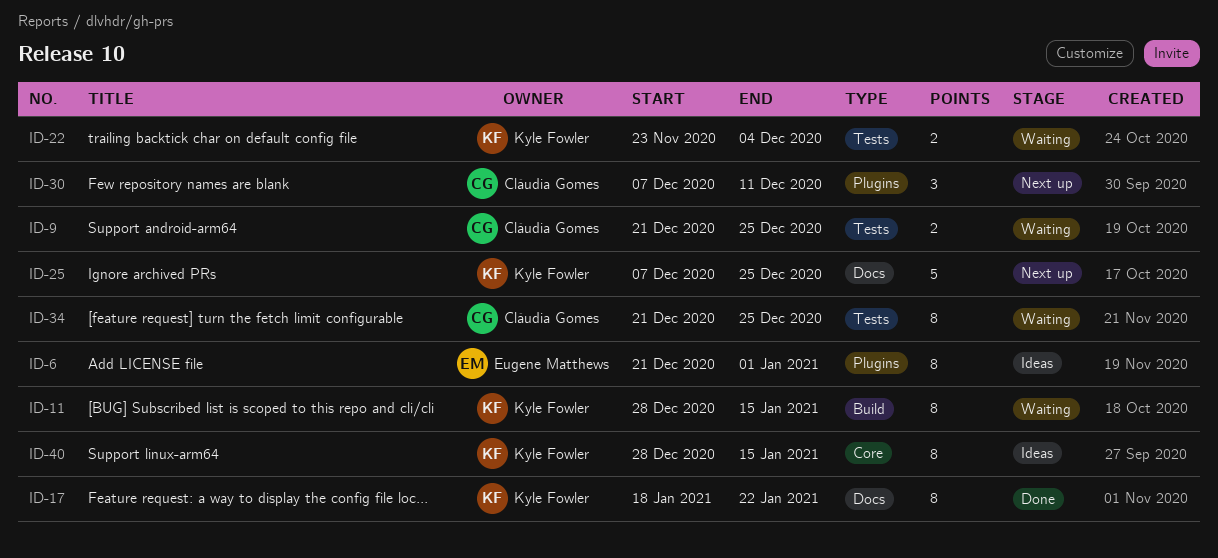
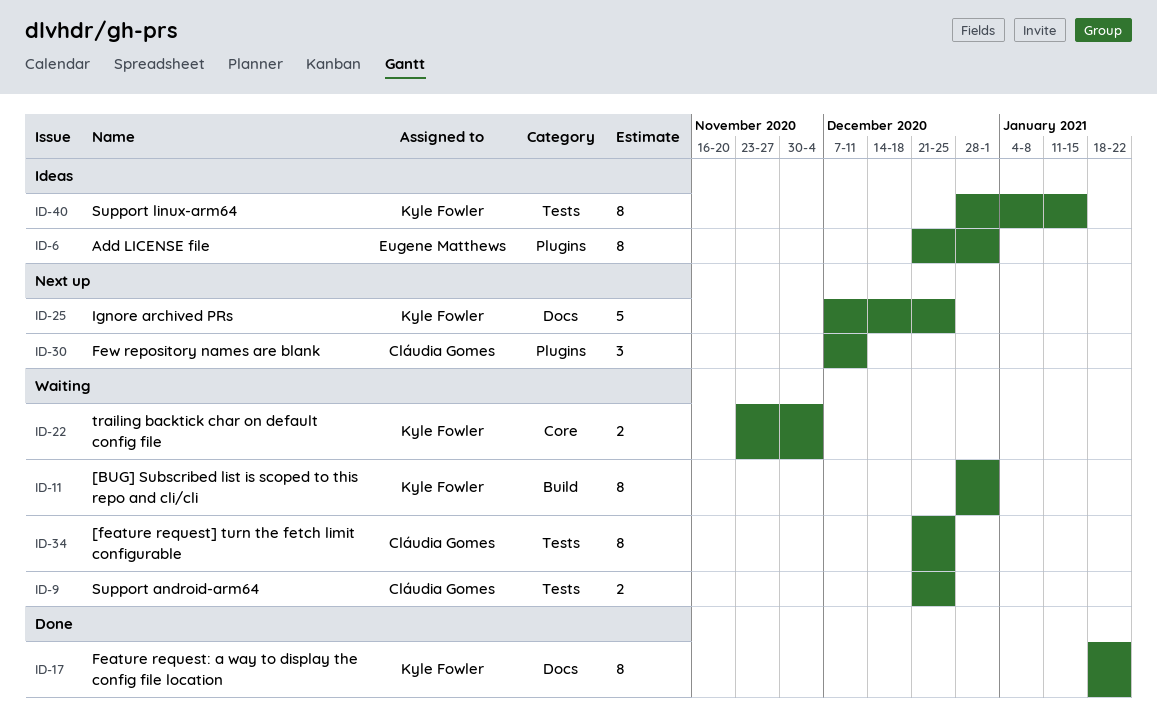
ID-11, due: Jan 15 -> Jan 1
ID-22, label: Tests -> Core
ID-40, label: Core -> Tests

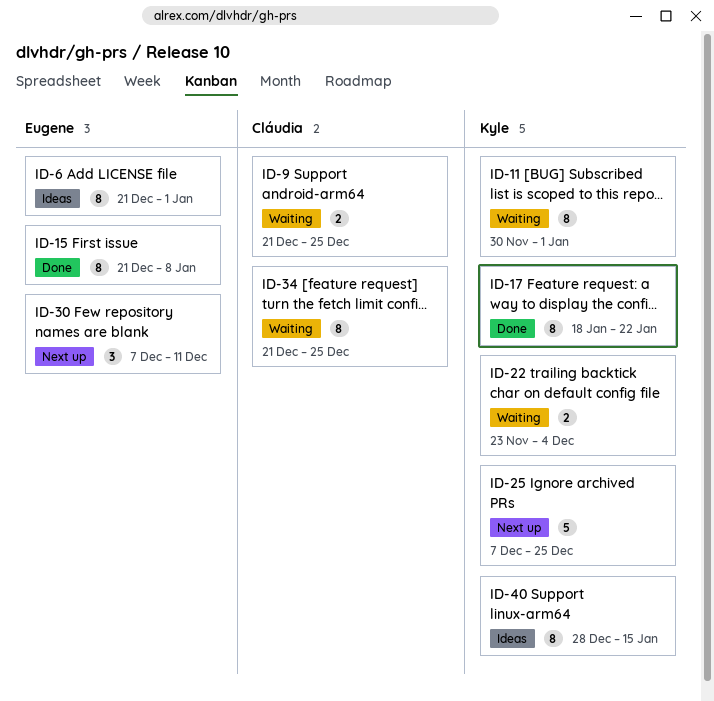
ID-11, start: Dec 28 -> Nov 30
ID-15: none -> present
ID-30, owner: Cláudia Gomes -> Eugene Matthews

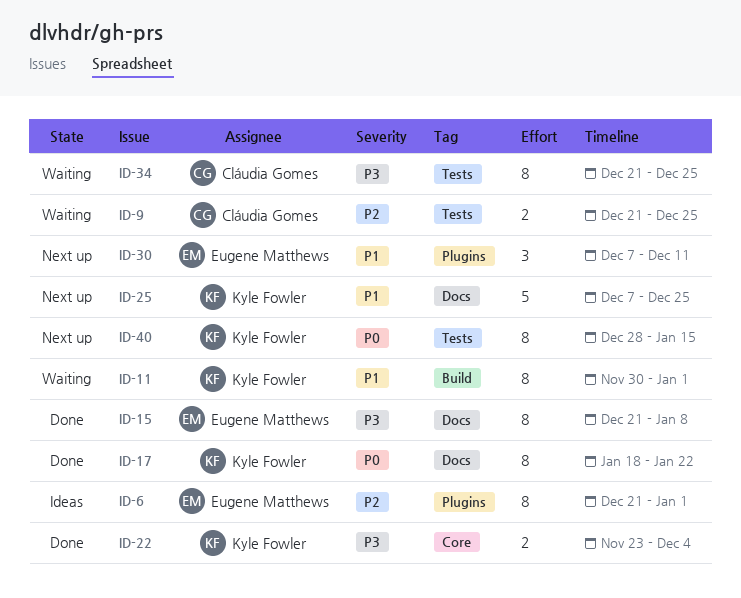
ID-22, status: Waiting -> Done
ID-40, status: Ideas -> Next up

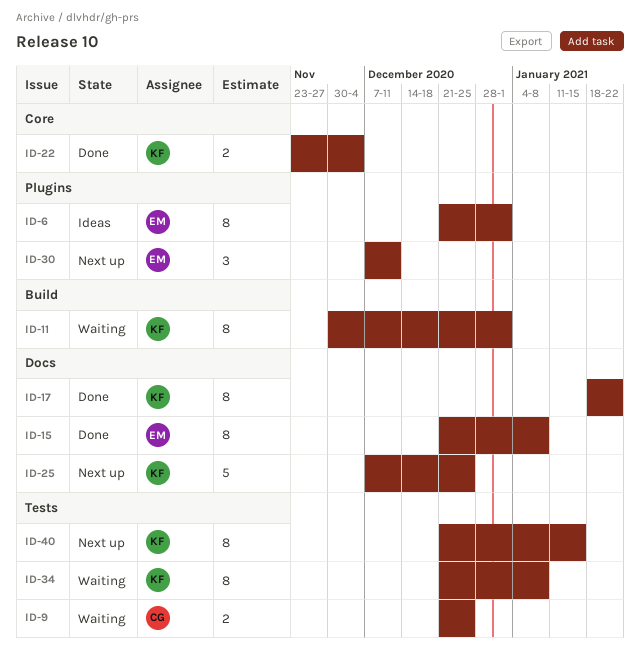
ID-34, owner: Cláudia Gomes -> Kyle Fowler
ID-34, due: Dec 25 -> Jan 8
ID-40, start: Dec 28 -> Dec 21

